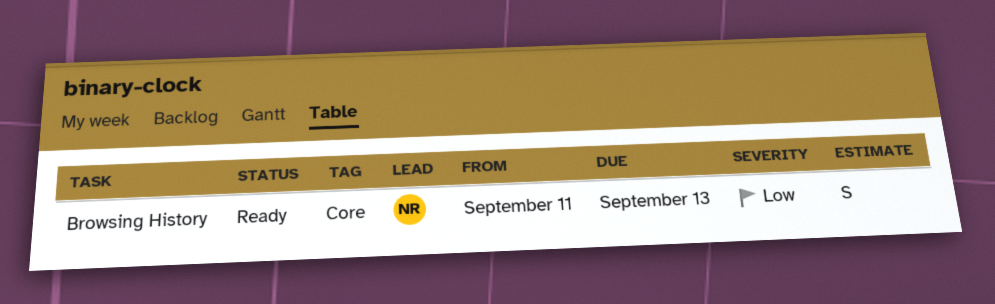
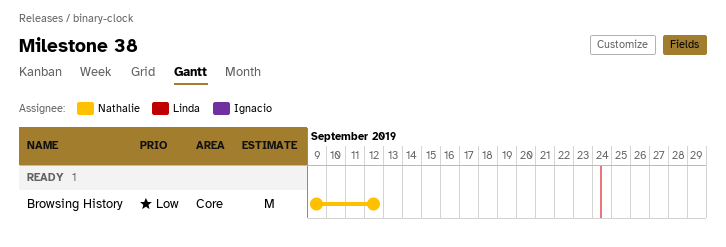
Browsing History, estimate: S -> M
Browsing History, start: Sep 11 -> Sep 9
Browsing History, due: Sep 13 -> Sep 12

